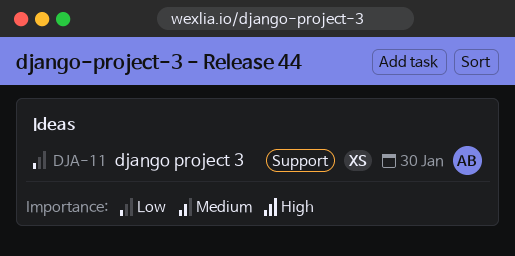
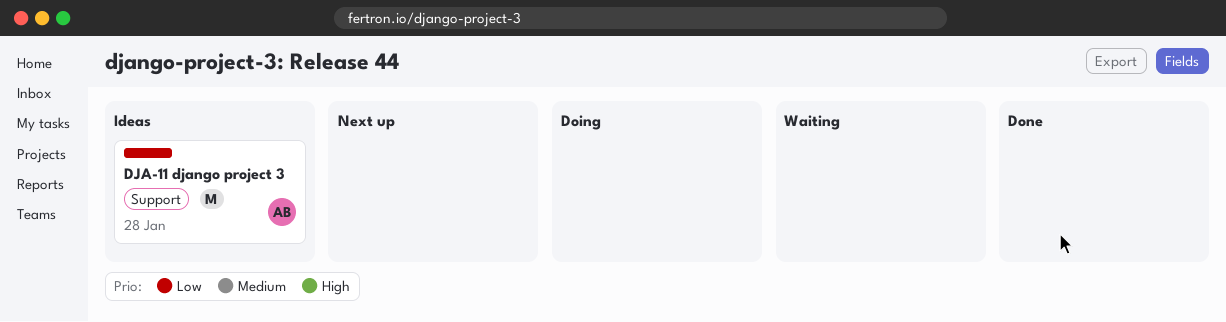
DJA-11, estimate: XS -> M
DJA-11, due: Jan 30 -> Jan 28

